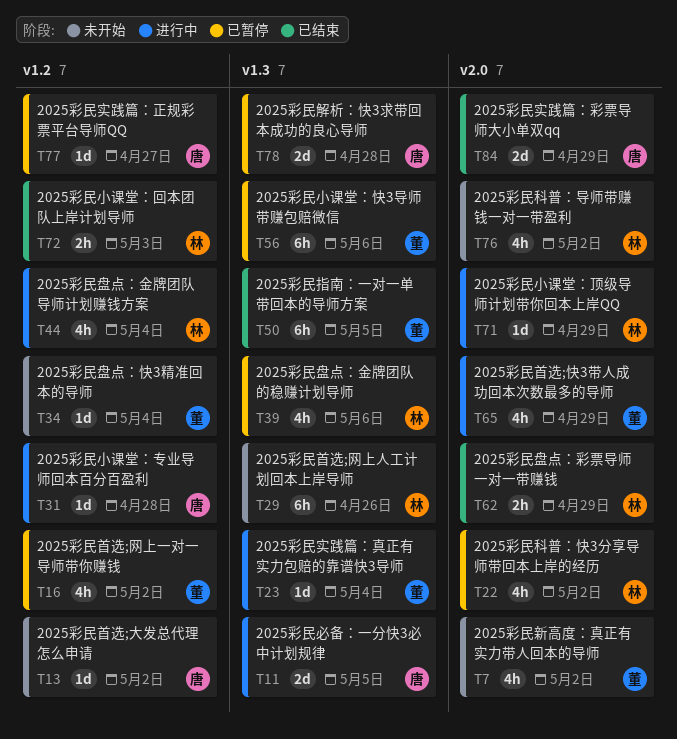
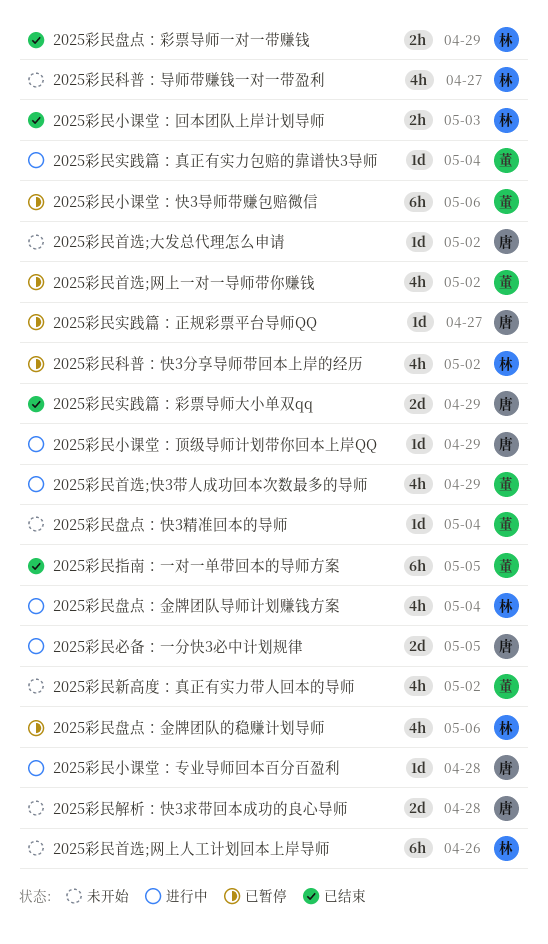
2025彩民小课堂：顶级导师计划带你回本上岸QQ, owner: 林 -> 唐
2025彩民科普：导师带赚钱一对一带盈利, due: May 2 -> Apr 27
2025彩民解析：快3求带回本成功的良心导师, status: 已暂停 -> 未开始

